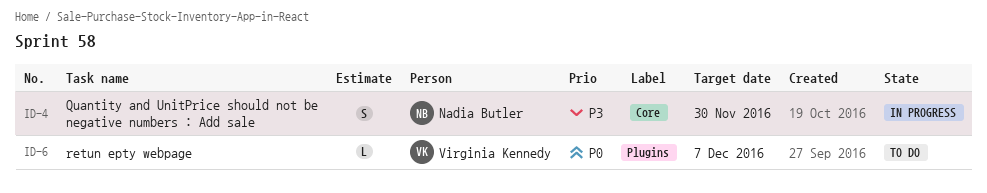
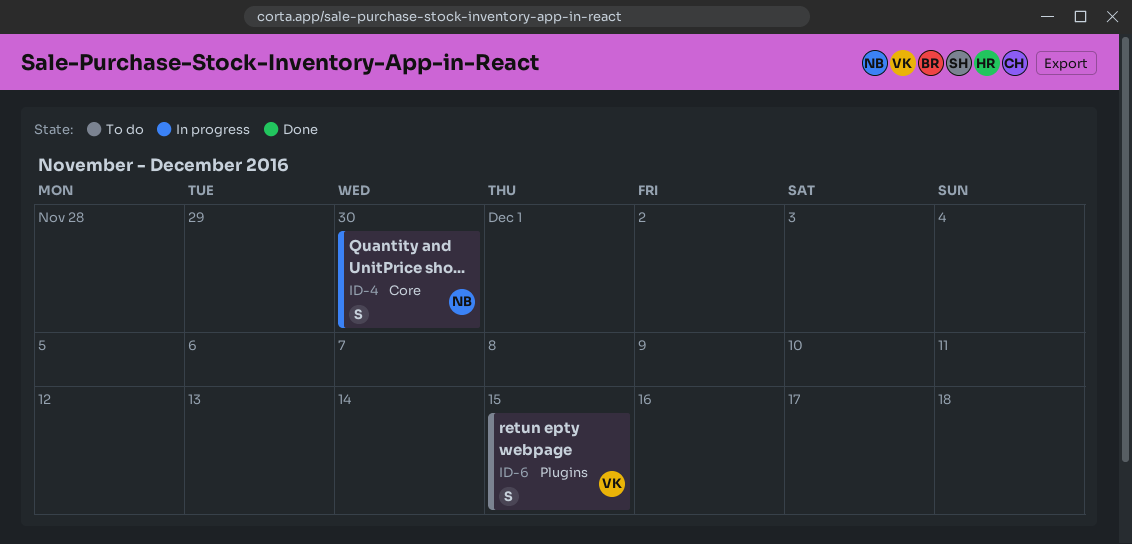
ID-6, estimate: L -> S
ID-6, due: Dec 7 -> Dec 15

